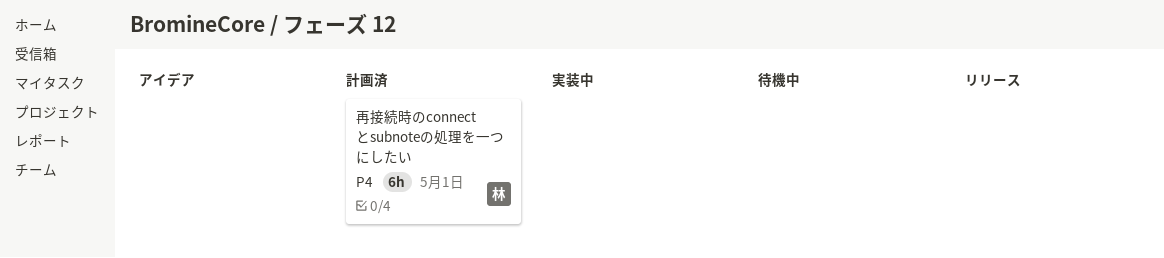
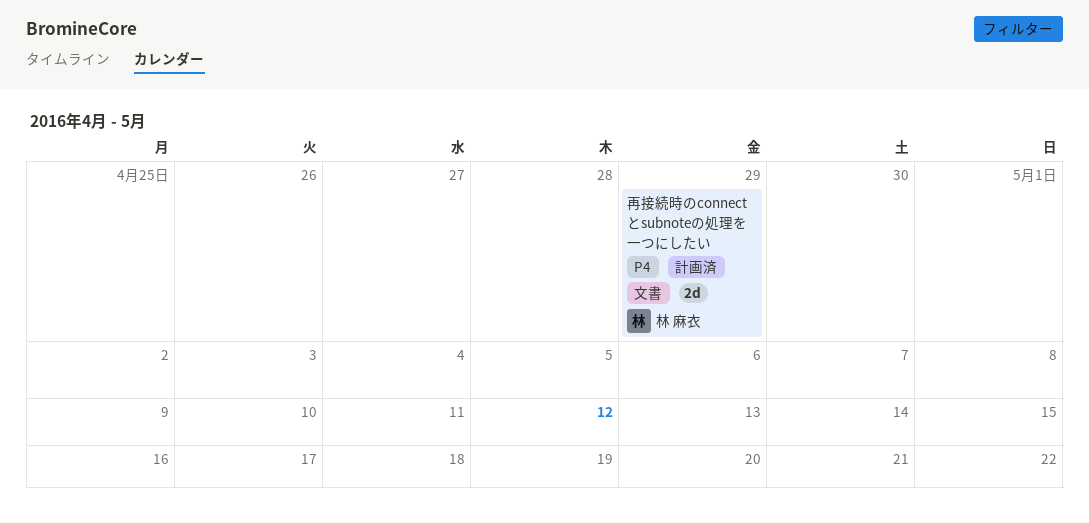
再接続時のconnectとsubnoteの処理を一つにしたい, estimate: 6h -> 2d
再接続時のconnectとsubnoteの処理を一つにしたい, due: May 1 -> Apr 29

